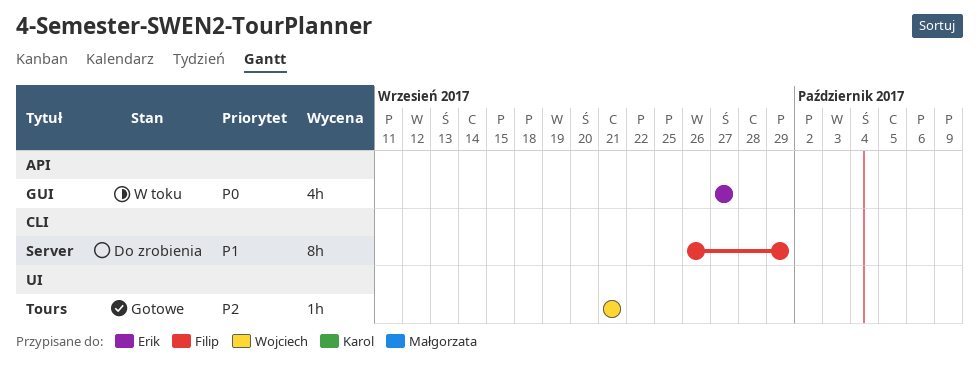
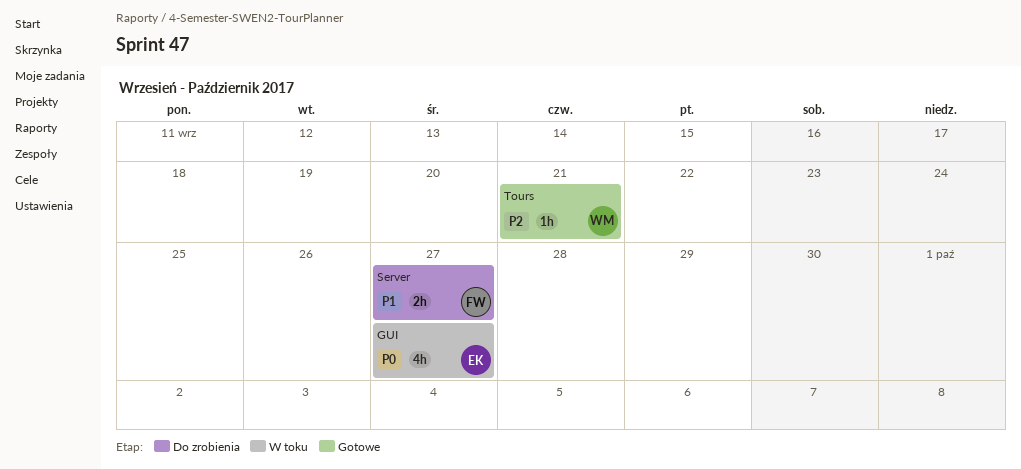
Server, estimate: 8h -> 2h
Server, due: Sep 29 -> Sep 27

